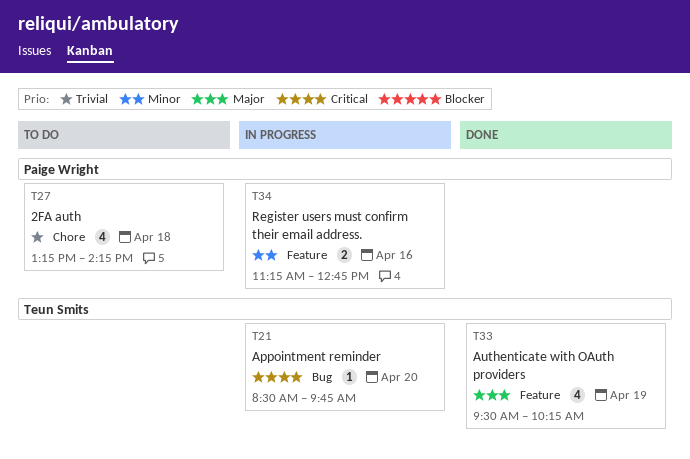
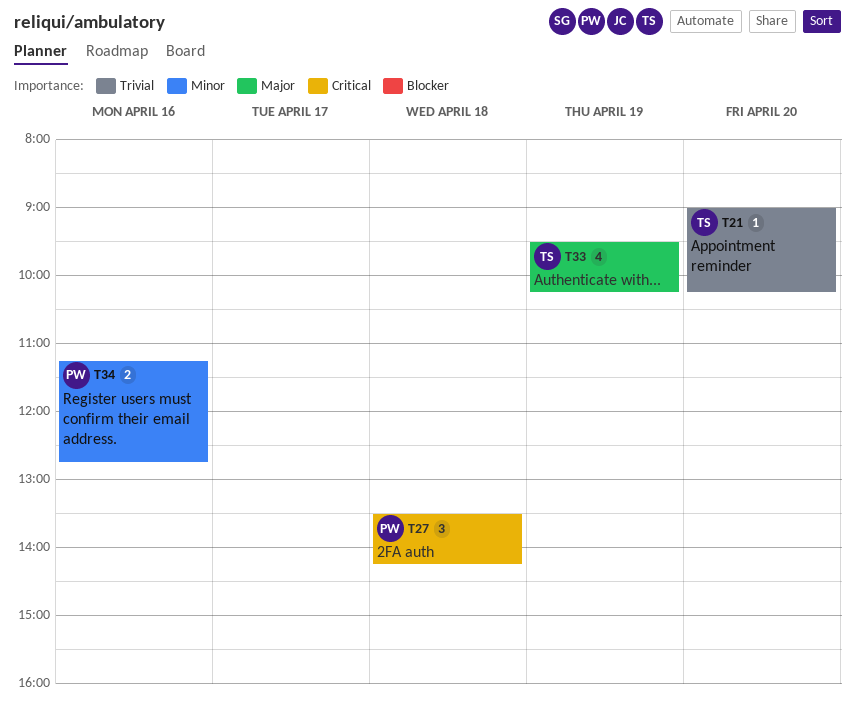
T21, priority: Critical -> Trivial
T21, begins: 08:30 -> 09:00
T21, ends: 09:45 -> 10:15
T27, priority: Trivial -> Critical
T27, estimate: 4 -> 3
T27, begins: 13:15 -> 13:30

